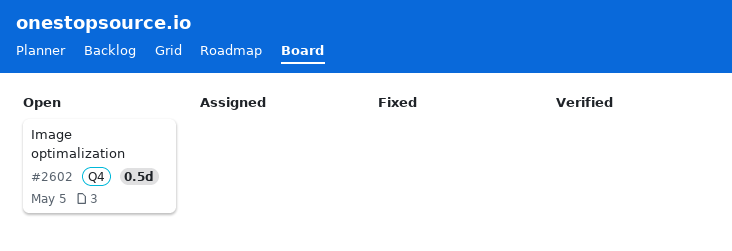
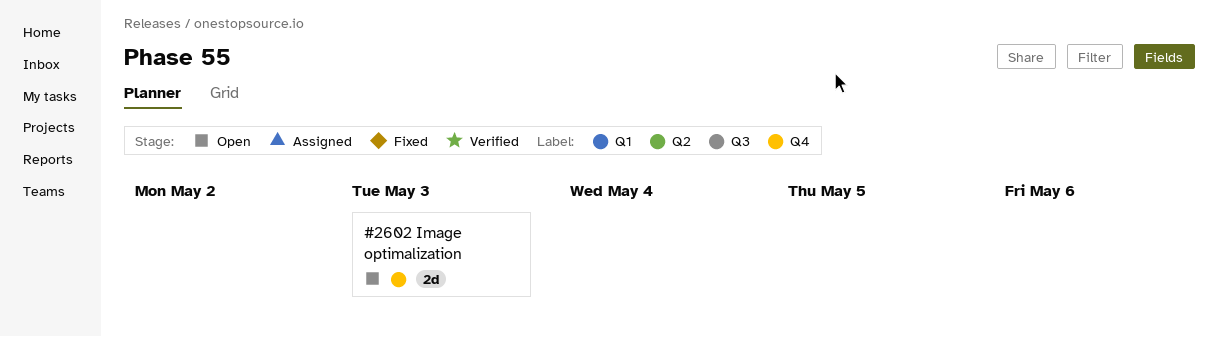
#2602, estimate: 0.5d -> 2d
#2602, due: May 5 -> May 3

